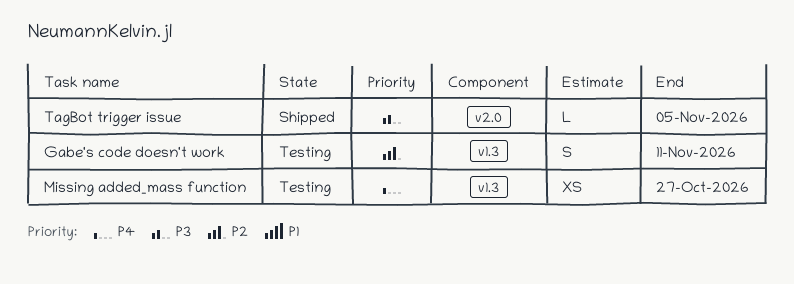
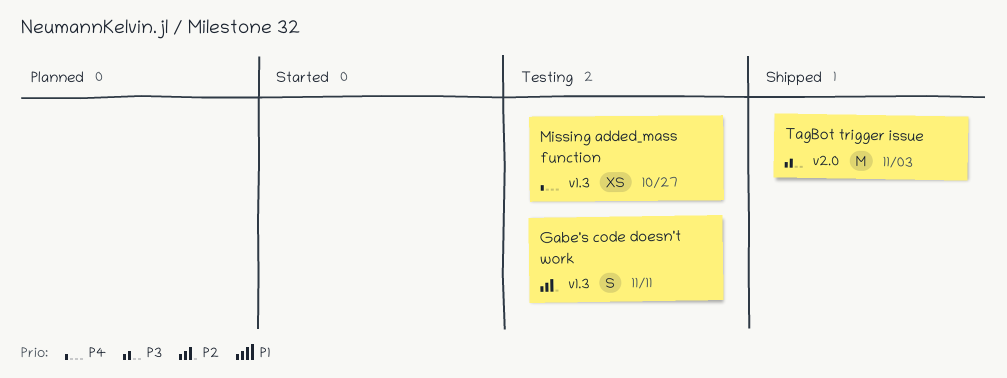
TagBot trigger issue, estimate: L -> M
TagBot trigger issue, due: Nov 5 -> Nov 3

